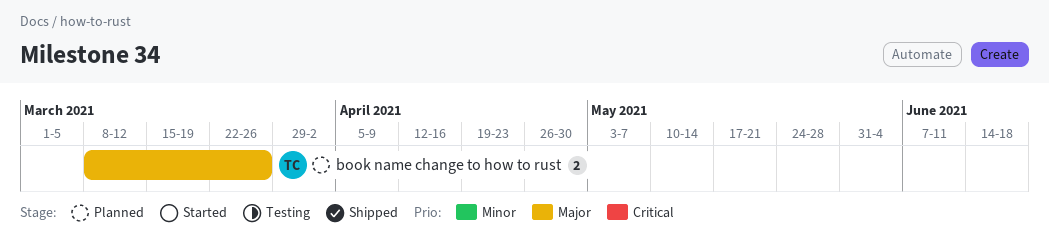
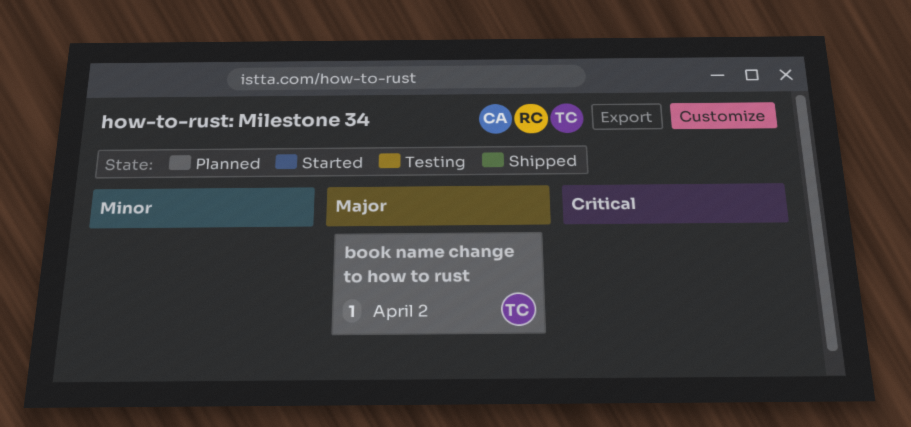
book name change to how to rust, estimate: 2 -> 1
book name change to how to rust, due: Mar 26 -> Apr 2

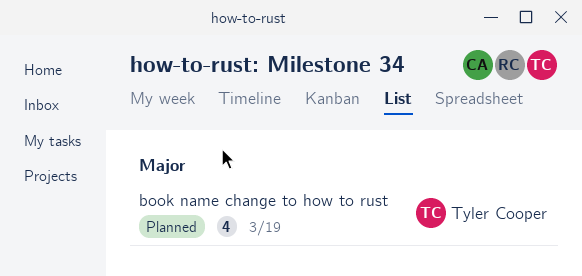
book name change to how to rust, estimate: 1 -> 4
book name change to how to rust, due: Apr 2 -> Mar 19

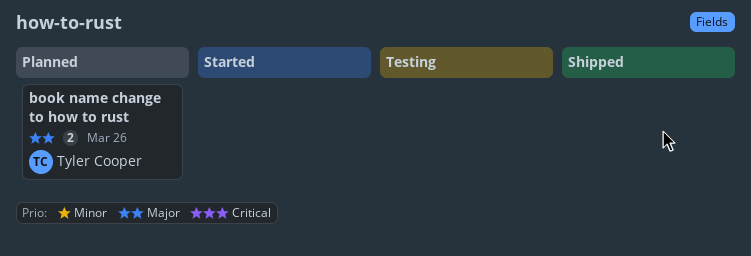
book name change to how to rust, estimate: 4 -> 2
book name change to how to rust, due: Mar 19 -> Mar 26

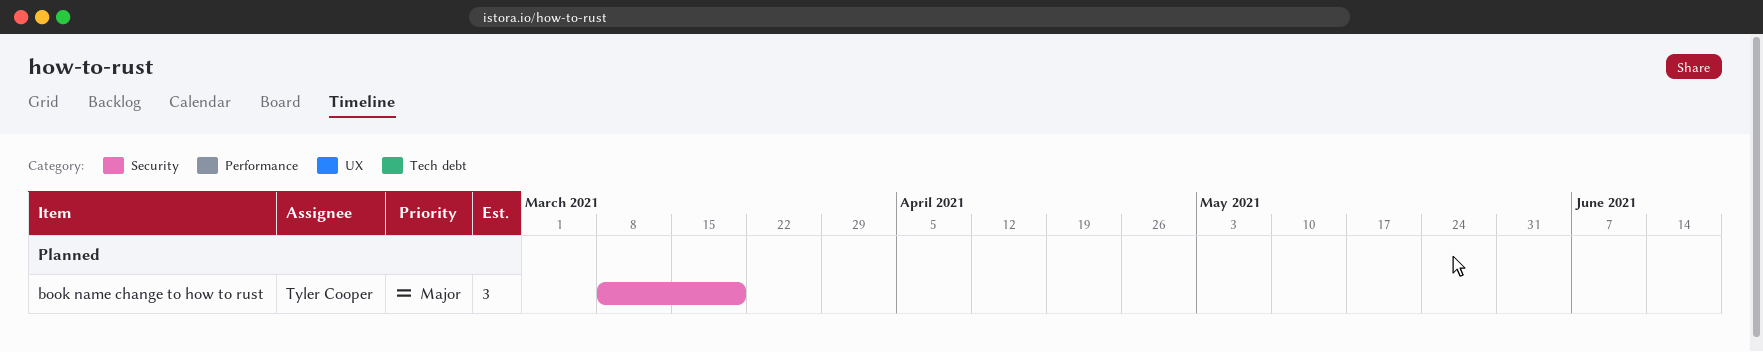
book name change to how to rust, estimate: 2 -> 3
book name change to how to rust, due: Mar 26 -> Mar 19

